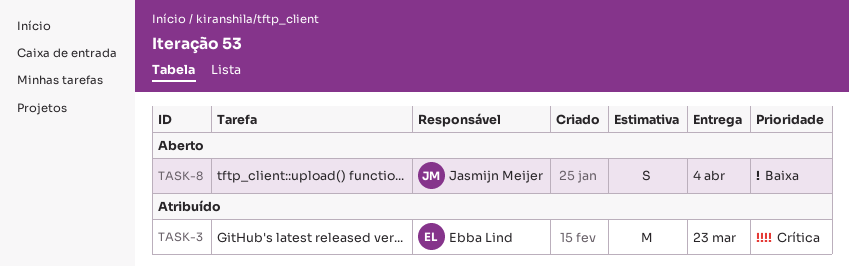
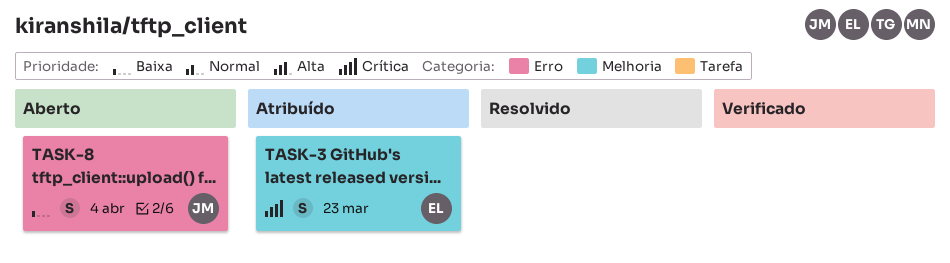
TASK-3, estimate: M -> S

